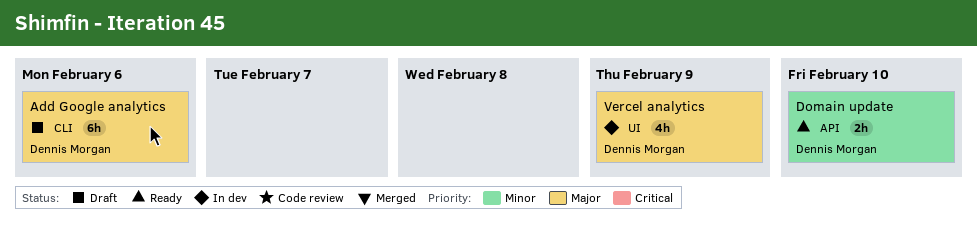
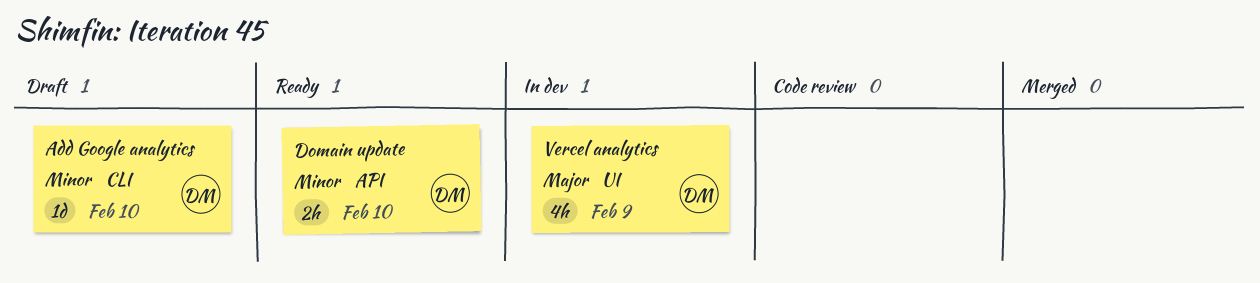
Add Google analytics, priority: Major -> Minor
Add Google analytics, estimate: 6h -> 1d
Add Google analytics, due: Feb 6 -> Feb 10

